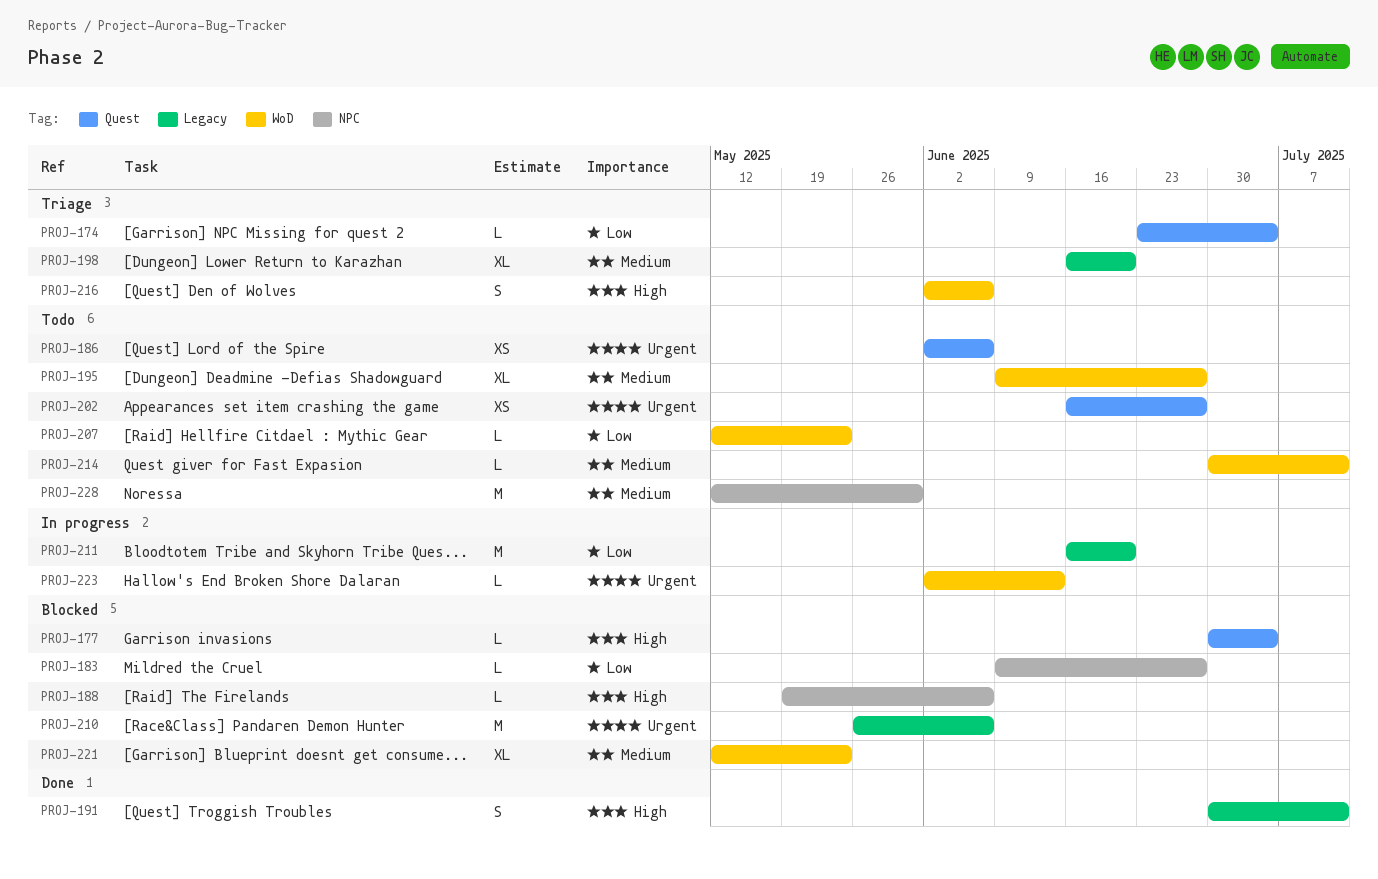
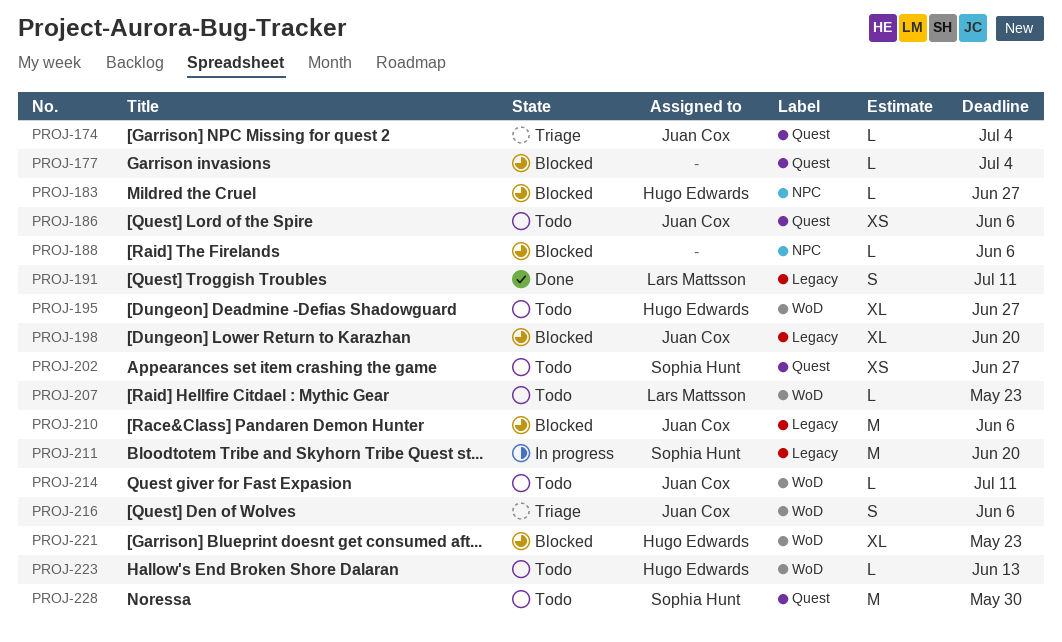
PROJ-198, status: Triage -> Blocked
PROJ-223, status: In progress -> Todo
PROJ-228, label: NPC -> Quest

